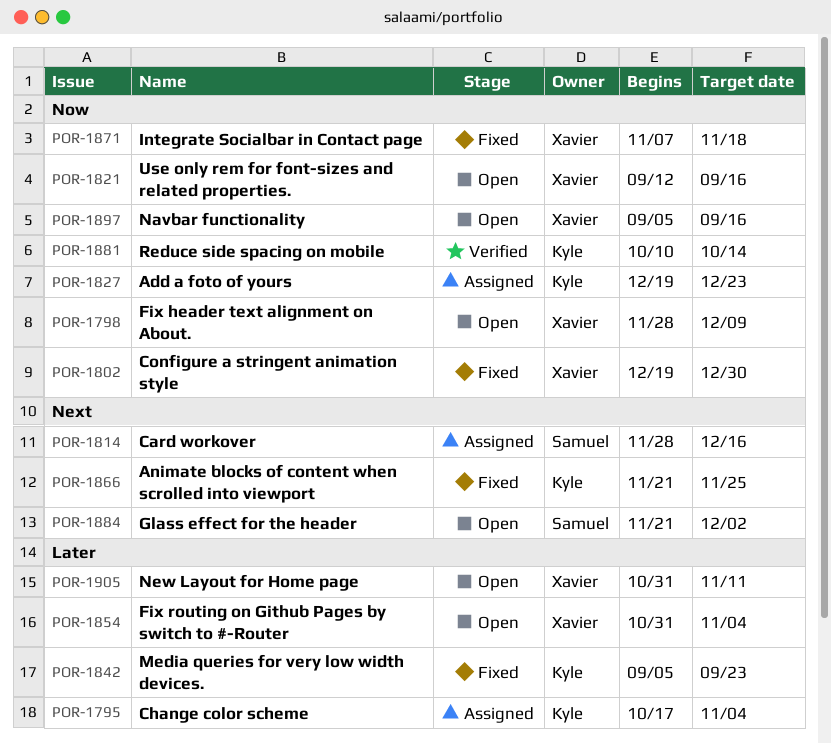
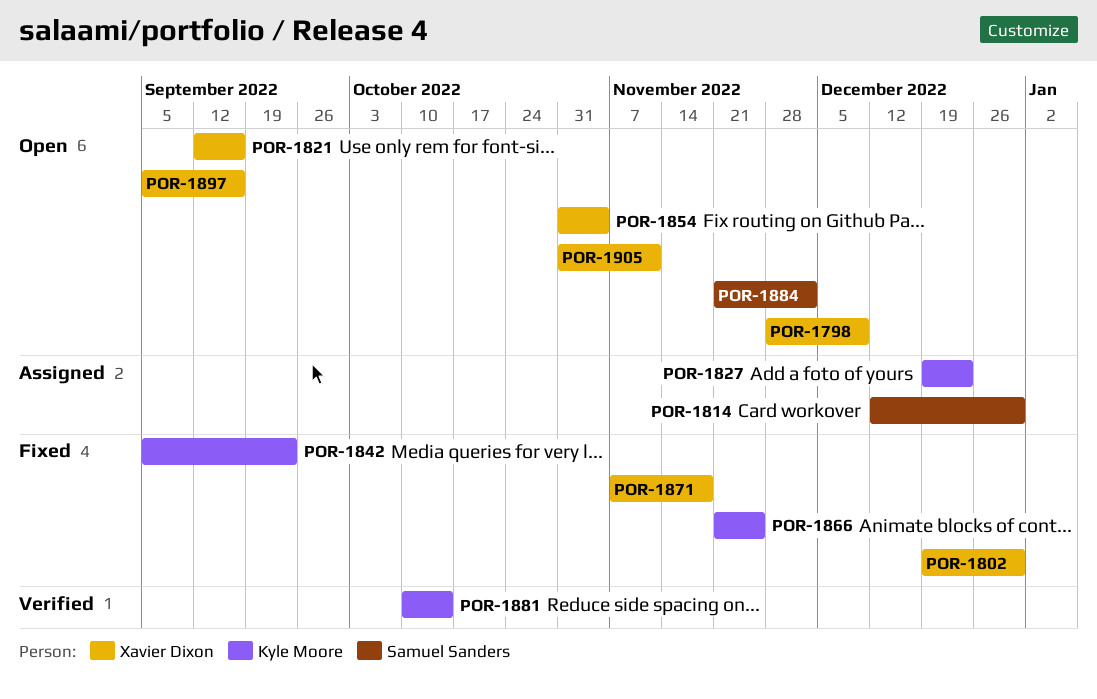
POR-1795: present -> none
POR-1814, start: Nov 28 -> Dec 12
POR-1814, due: Dec 16 -> Dec 30

